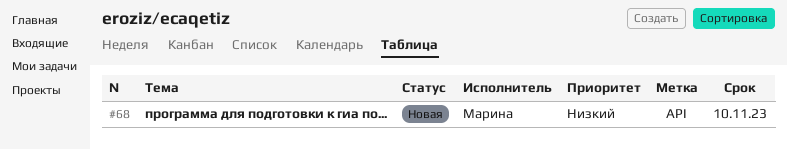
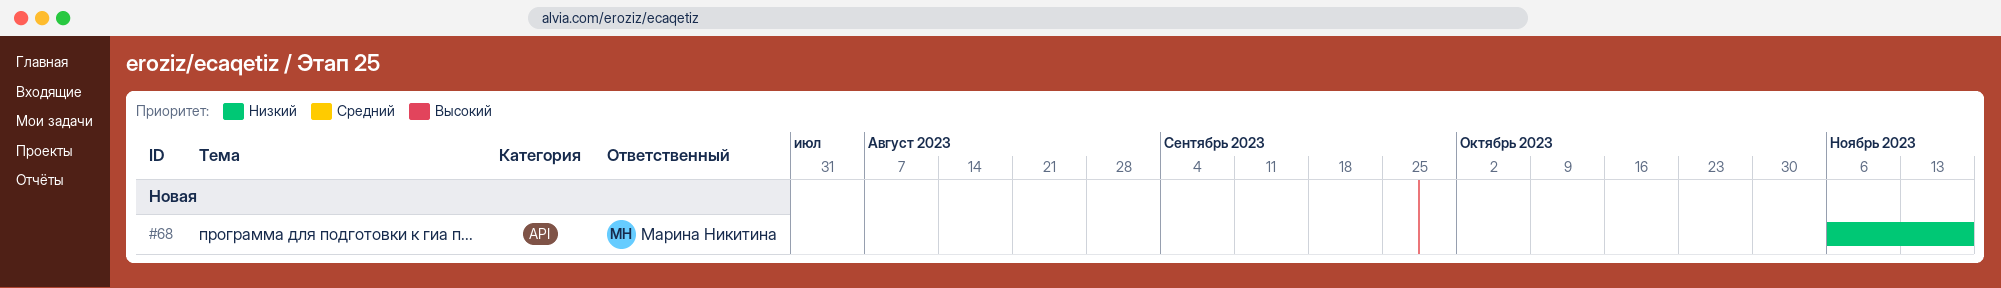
#68, due: Nov 10 -> Nov 17

